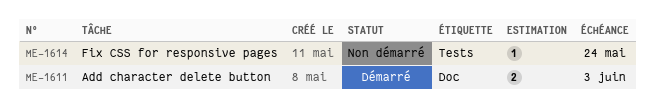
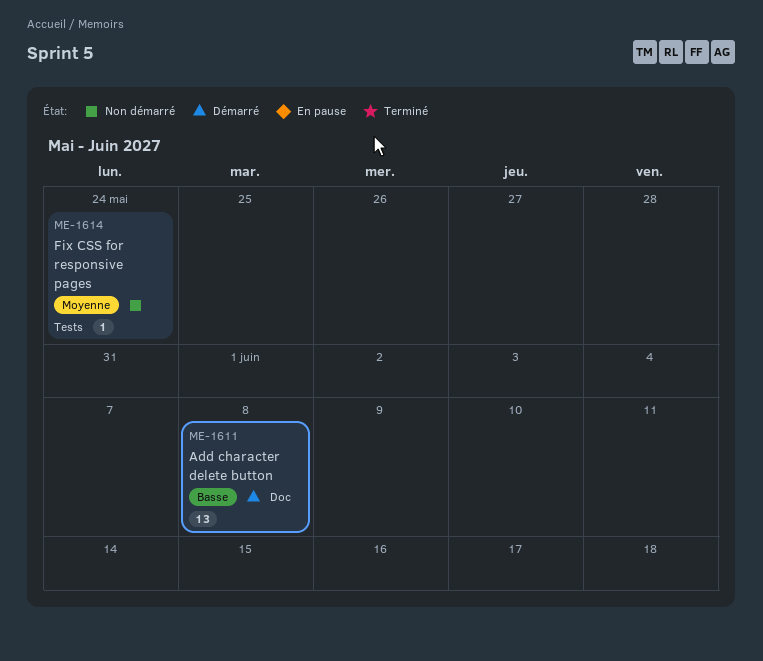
ME-1611, estimate: 2 -> 13
ME-1611, due: Jun 3 -> Jun 8

